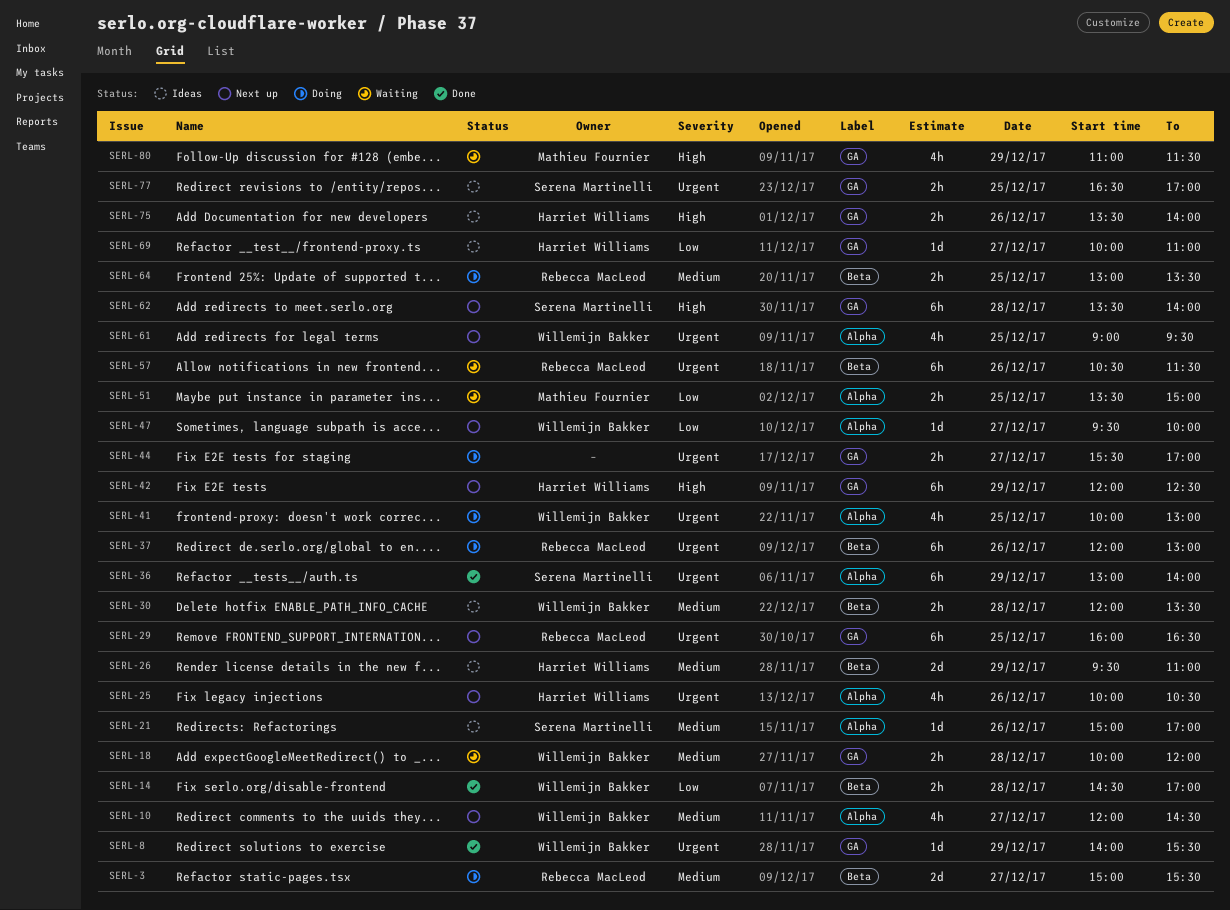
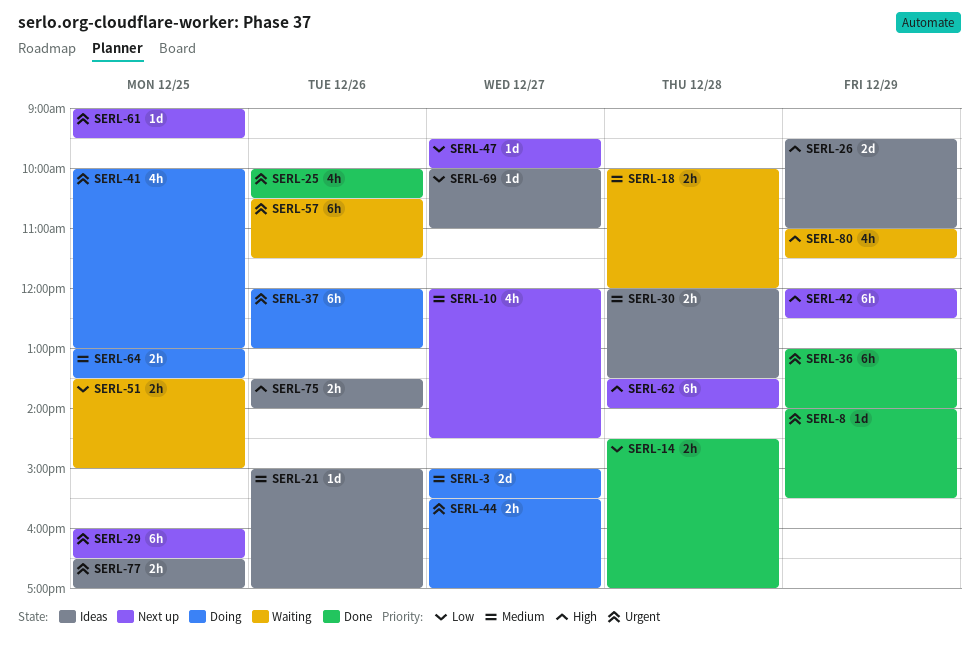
SERL-25, status: Next up -> Done
SERL-26, priority: Medium -> High
SERL-61, estimate: 4h -> 1d

